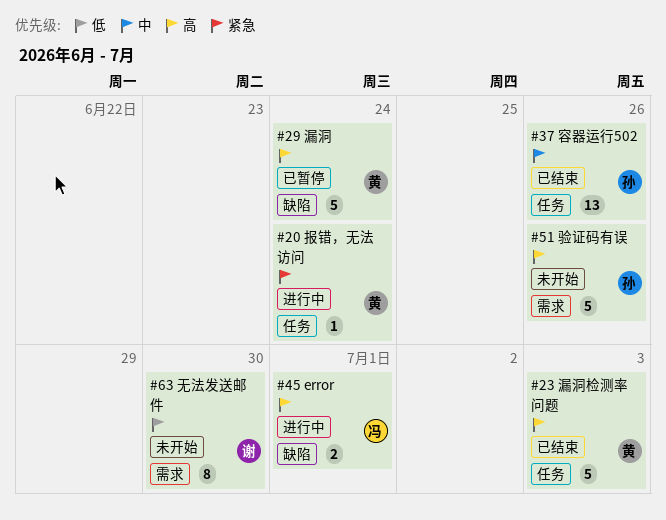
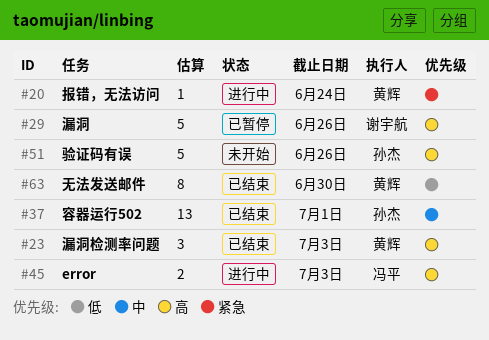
#23, estimate: 5 -> 3
#29, owner: 黄辉 -> 谢宇航
#29, due: Jun 24 -> Jun 26
#37, due: Jun 26 -> Jul 1
#45, due: Jul 1 -> Jul 3
#63, status: 未开始 -> 已结束
#63, owner: 谢宇航 -> 黄辉

